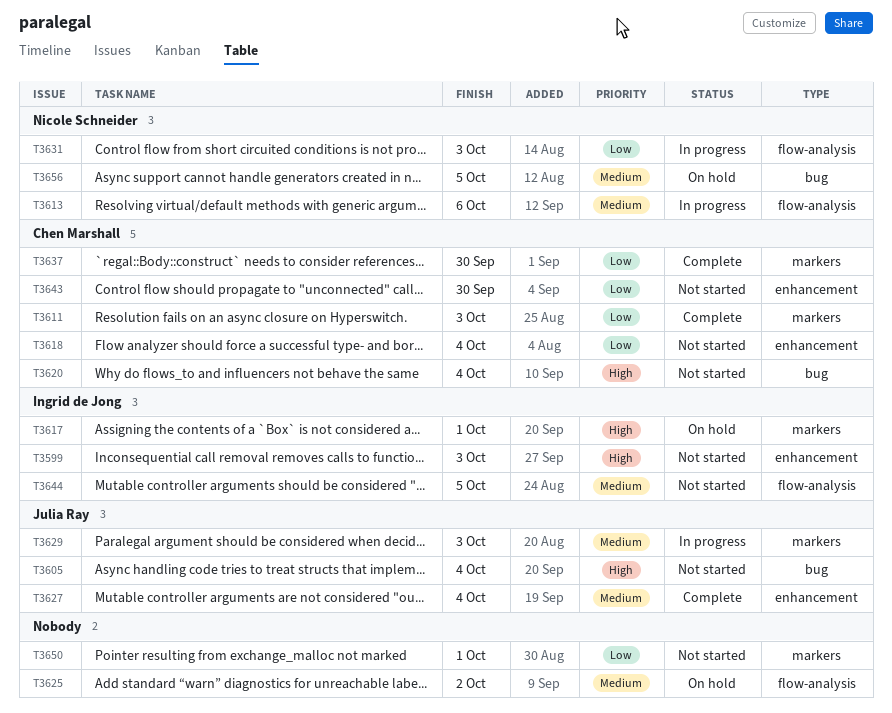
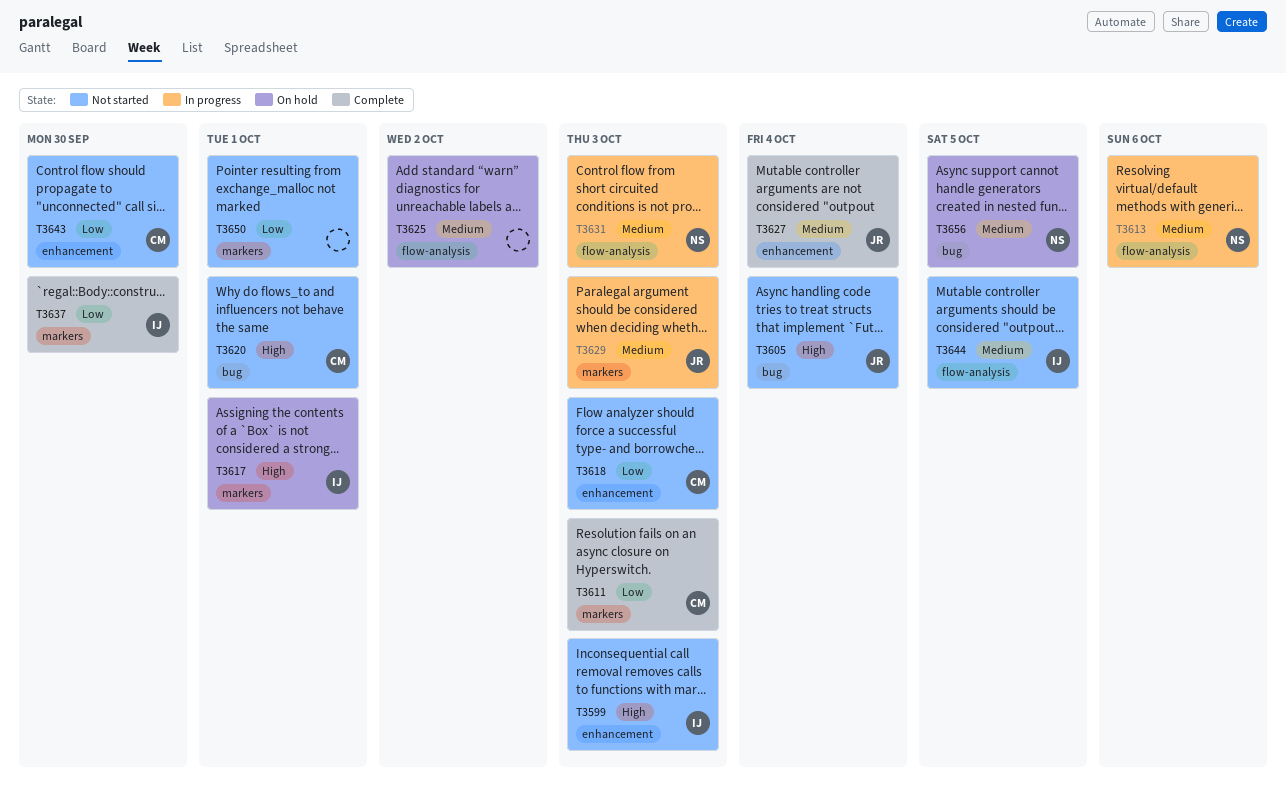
T3618, due: Oct 4 -> Oct 3
T3620, due: Oct 4 -> Oct 1
T3631, priority: Low -> Medium
T3637, owner: Chen Marshall -> Ingrid de Jong

